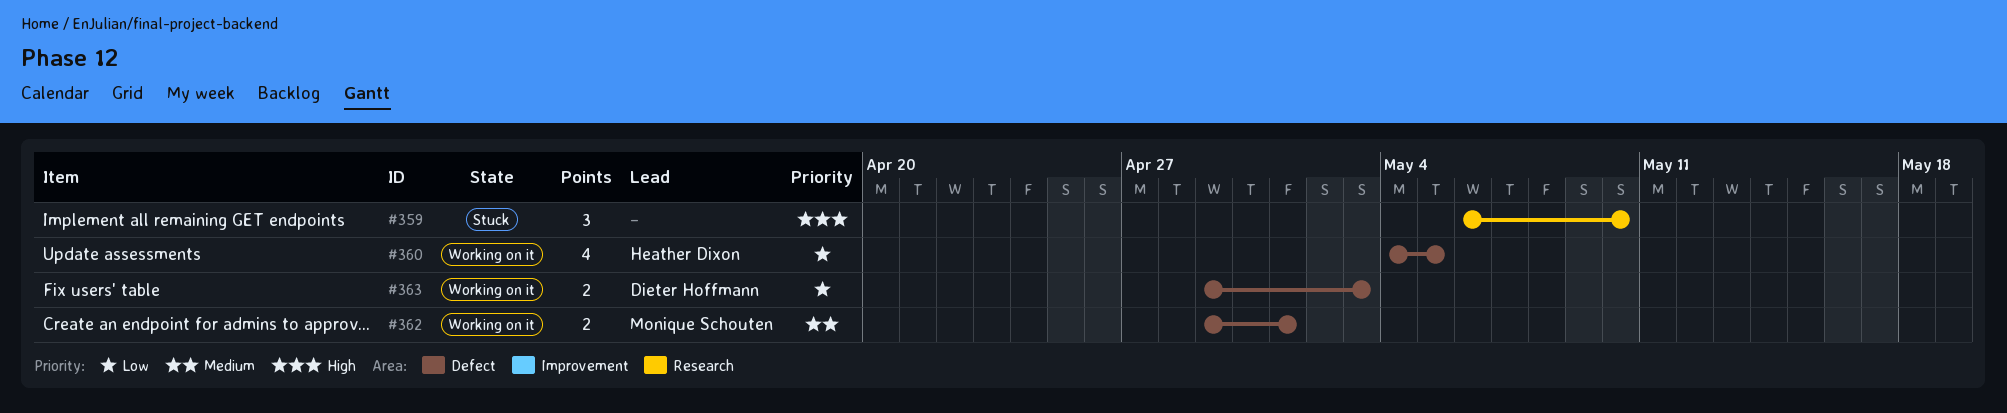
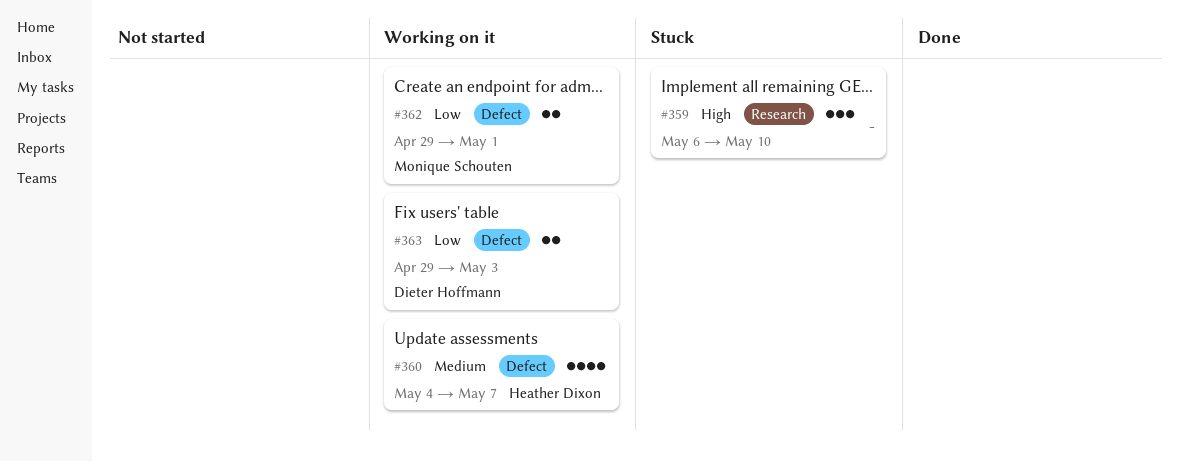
#360, priority: Low -> Medium
#360, due: May 5 -> May 7
#362, priority: Medium -> Low

